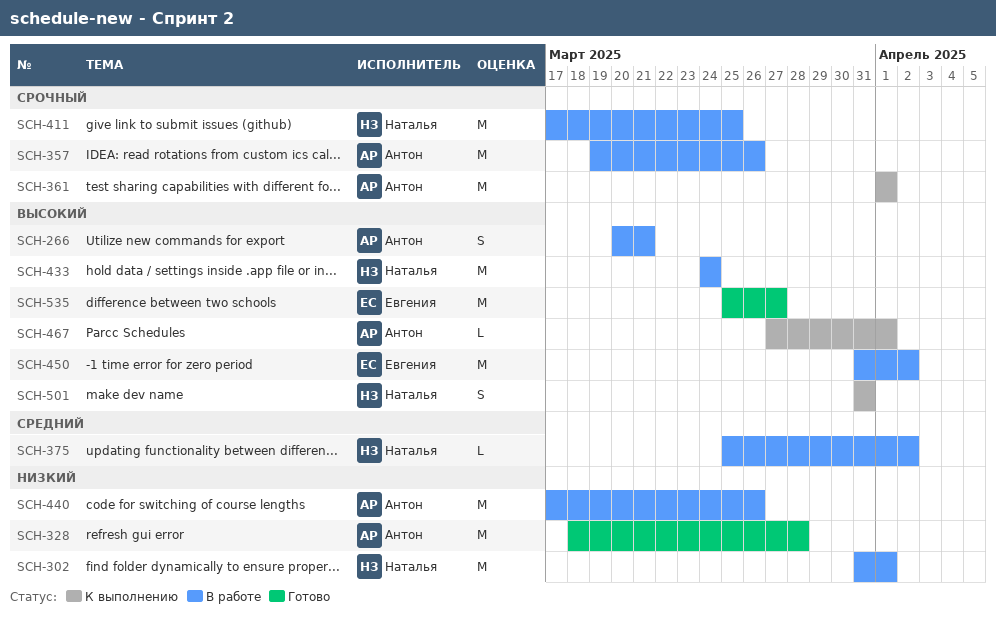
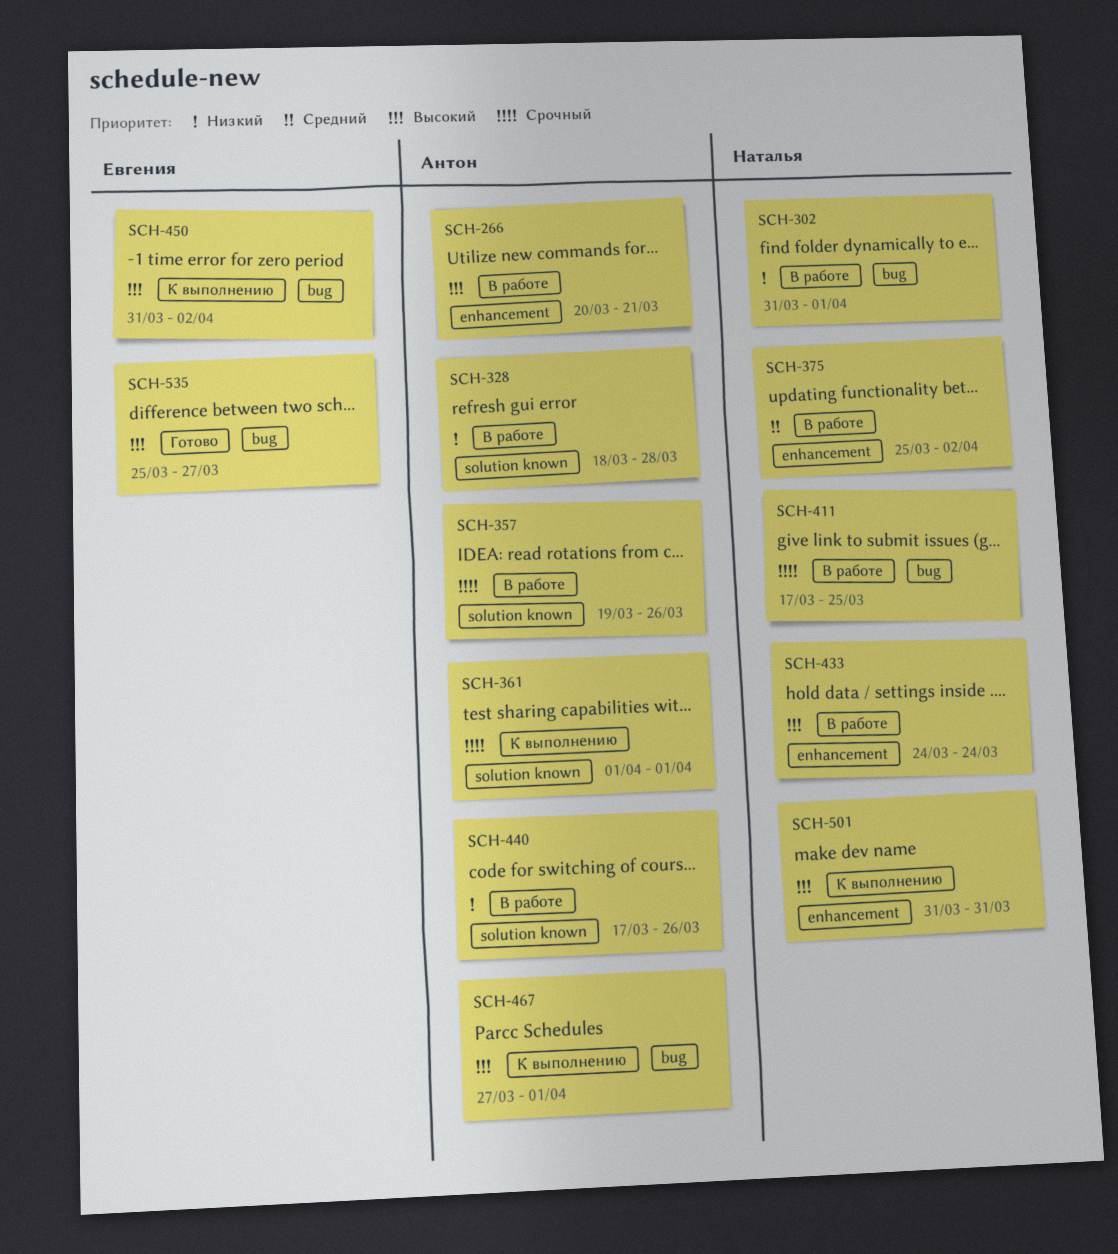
SCH-328, status: Готово -> В работе
SCH-450, status: В работе -> К выполнению

